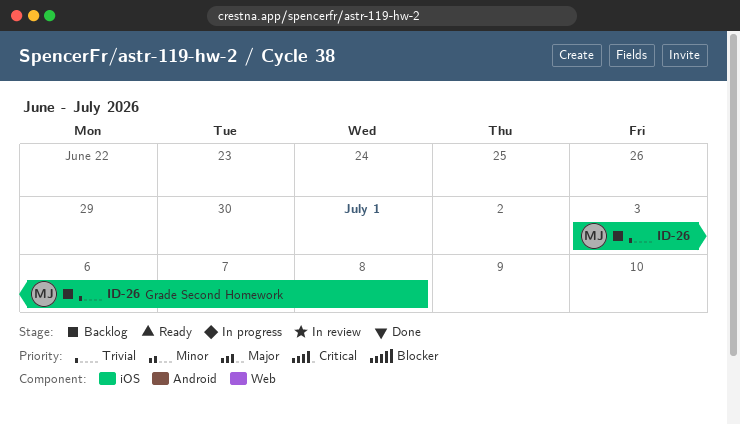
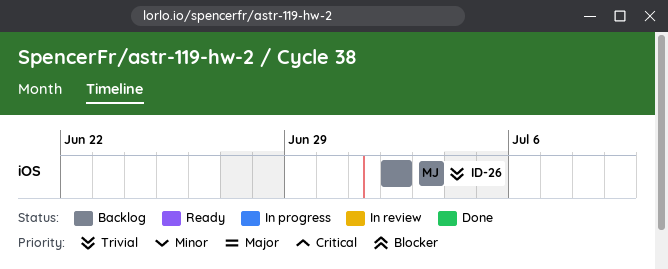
ID-26, start: Jul 3 -> Jul 2
ID-26, due: Jul 8 -> Jul 2

